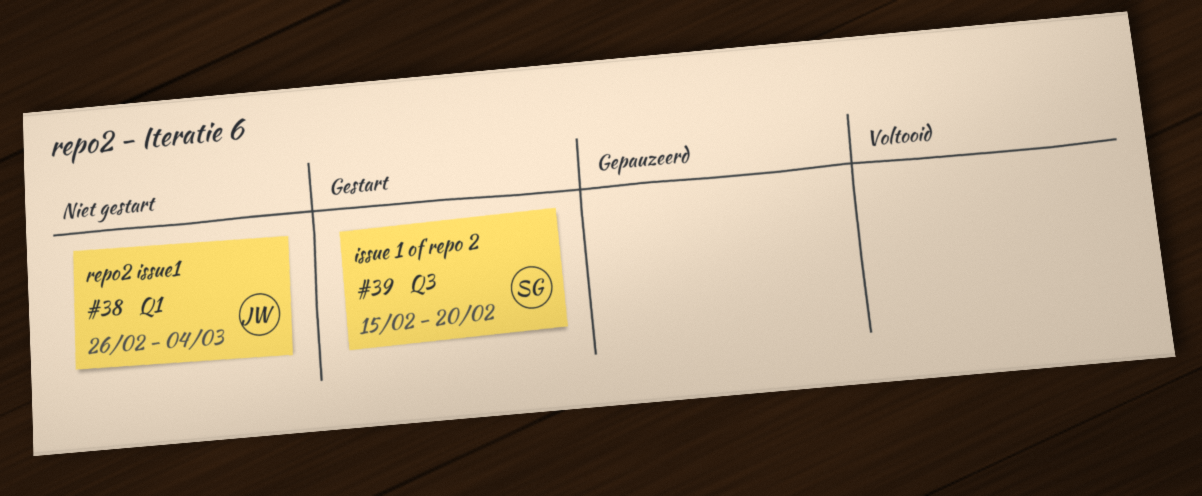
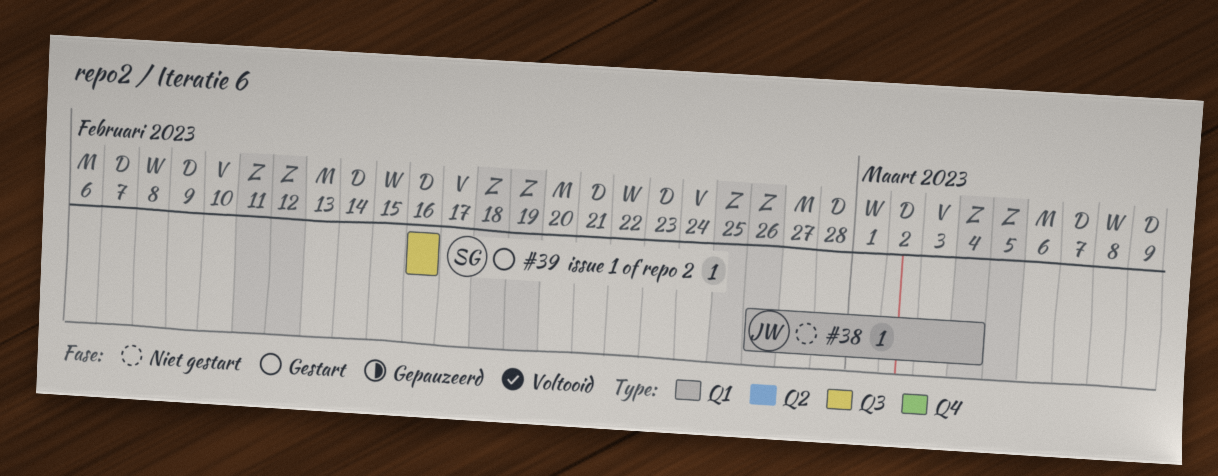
#39, start: Feb 15 -> Feb 16
#39, due: Feb 20 -> Feb 16

